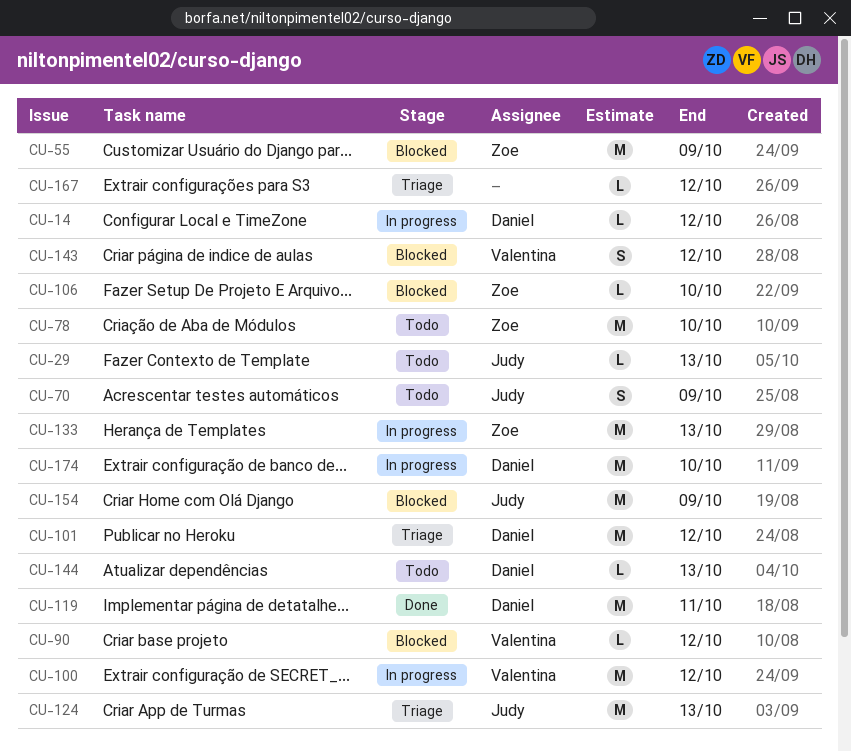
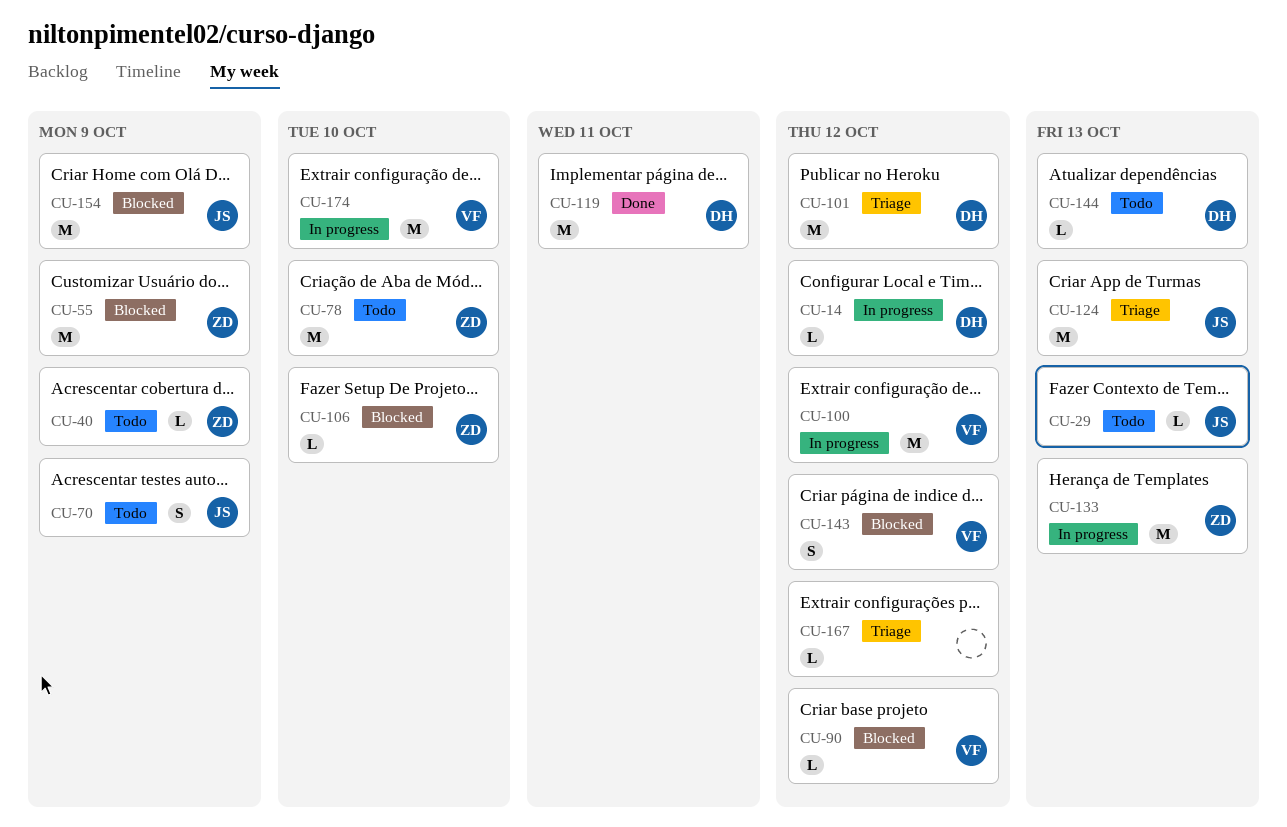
CU-40: none -> present
CU-174, owner: Daniel -> Valentina

